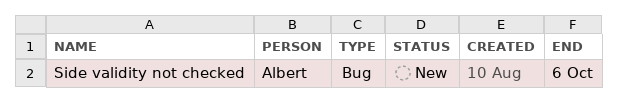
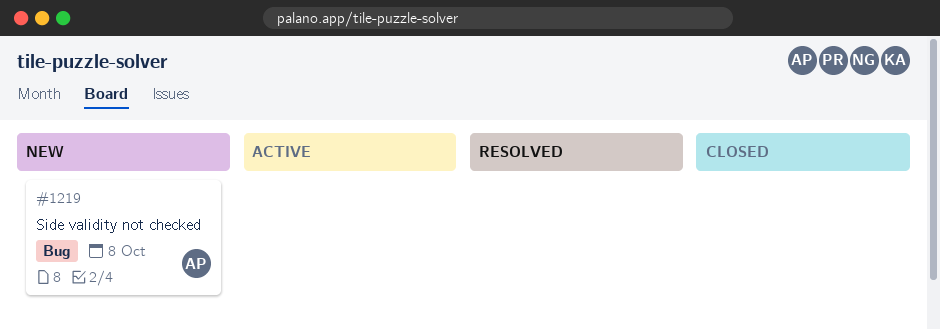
Side validity not checked, due: Oct 6 -> Oct 8

